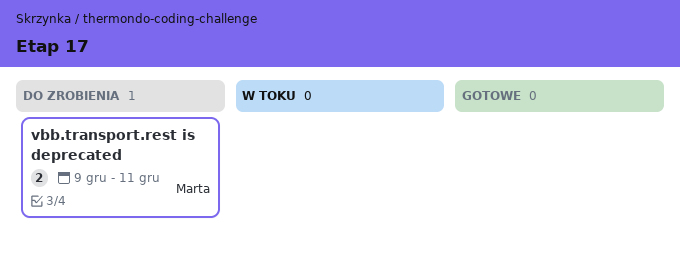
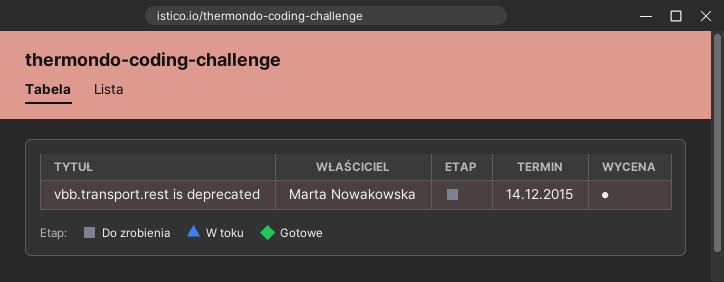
vbb.transport.rest is deprecated, estimate: 2 -> 1
vbb.transport.rest is deprecated, due: Dec 11 -> Dec 14

